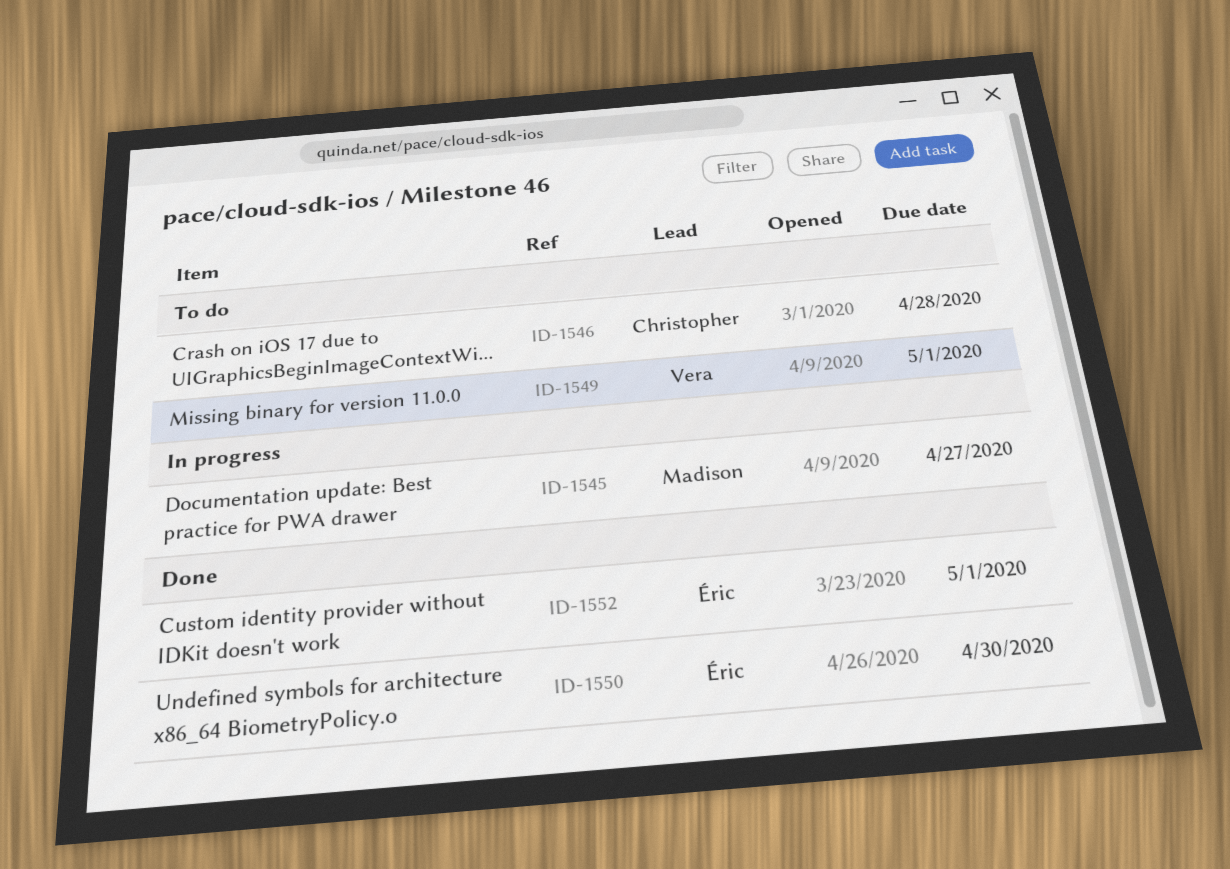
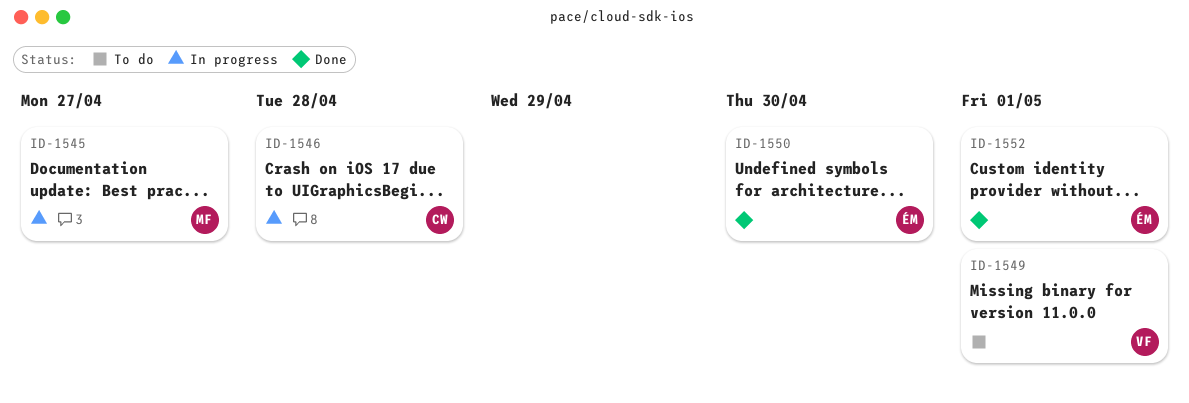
ID-1546, status: To do -> In progress

